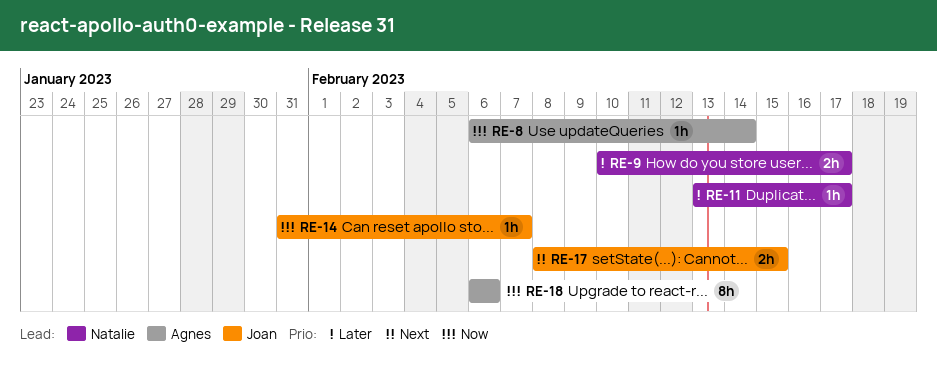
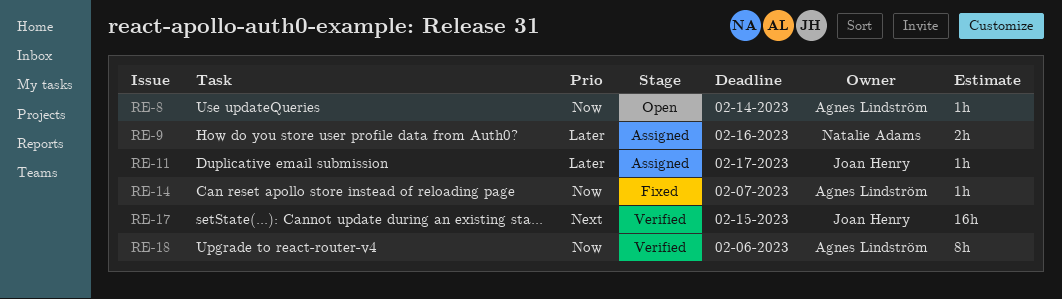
RE-9, due: Feb 17 -> Feb 16
RE-11, owner: Natalie Adams -> Joan Henry
RE-14, owner: Joan Henry -> Agnes Lindström
RE-17, estimate: 2h -> 16h

